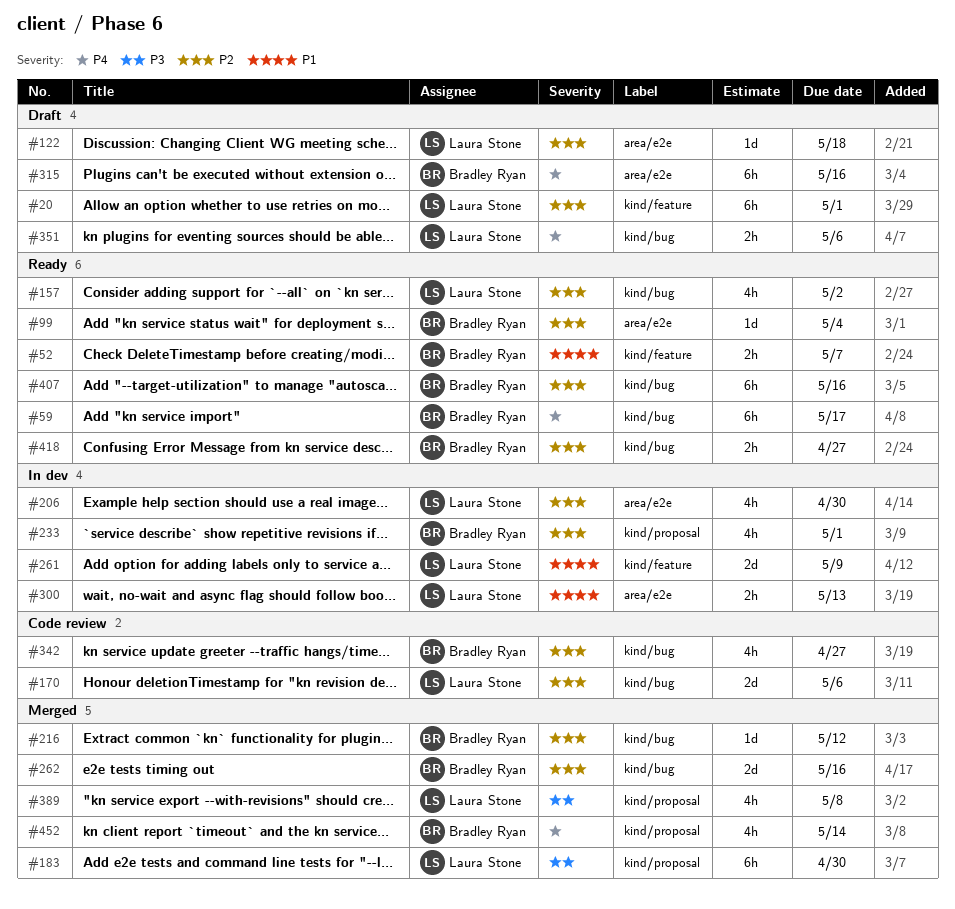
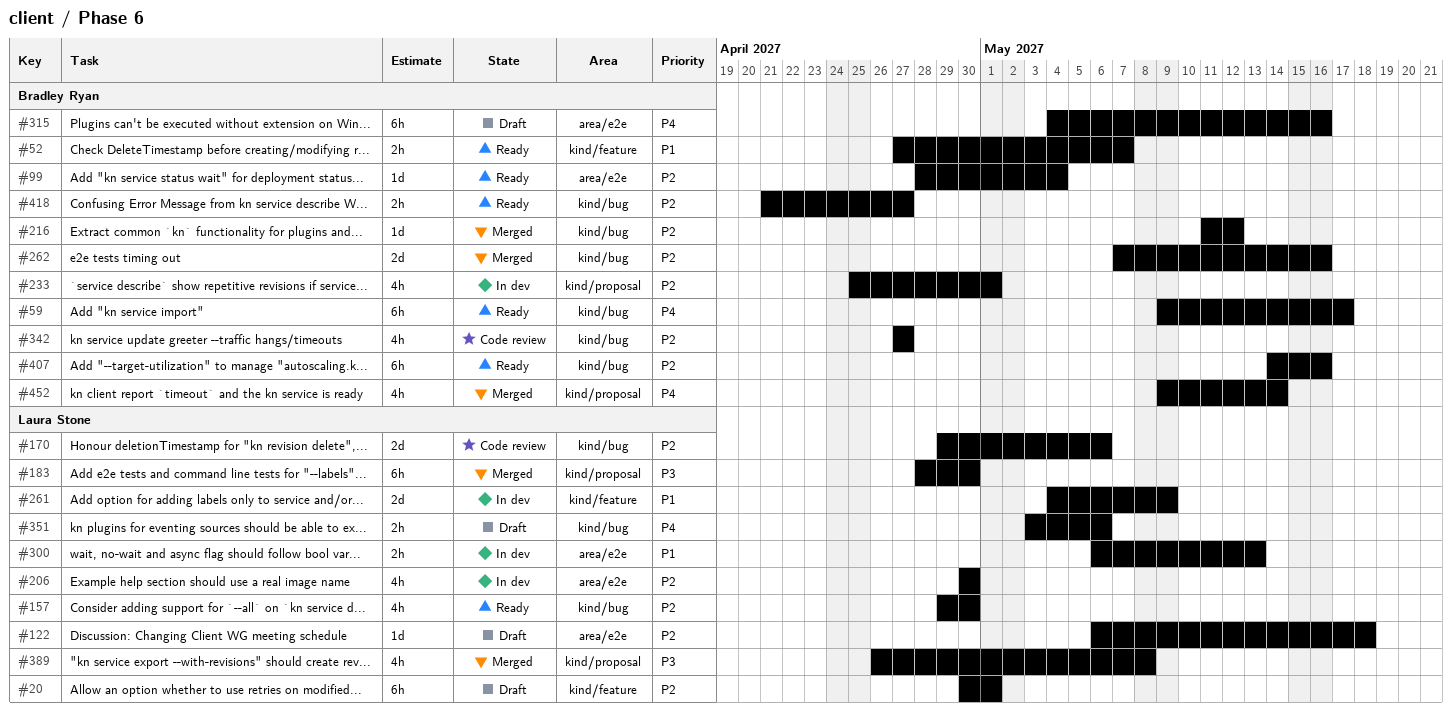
#157, due: May 2 -> Apr 30

